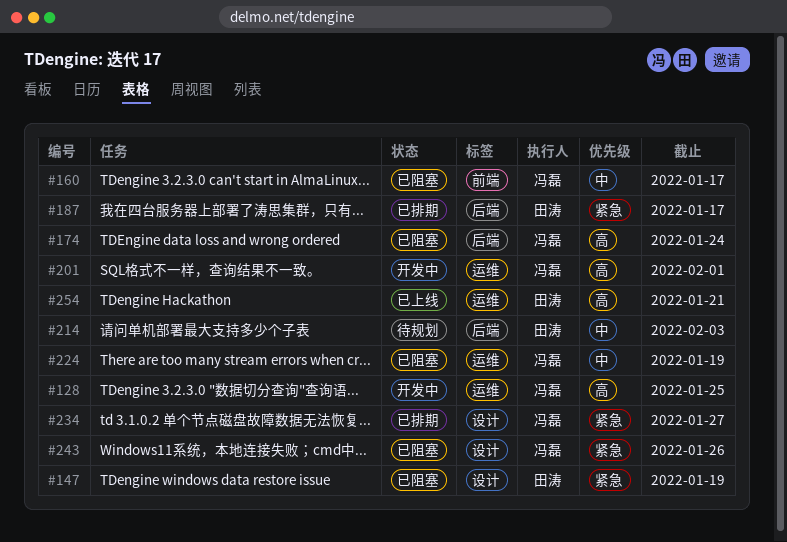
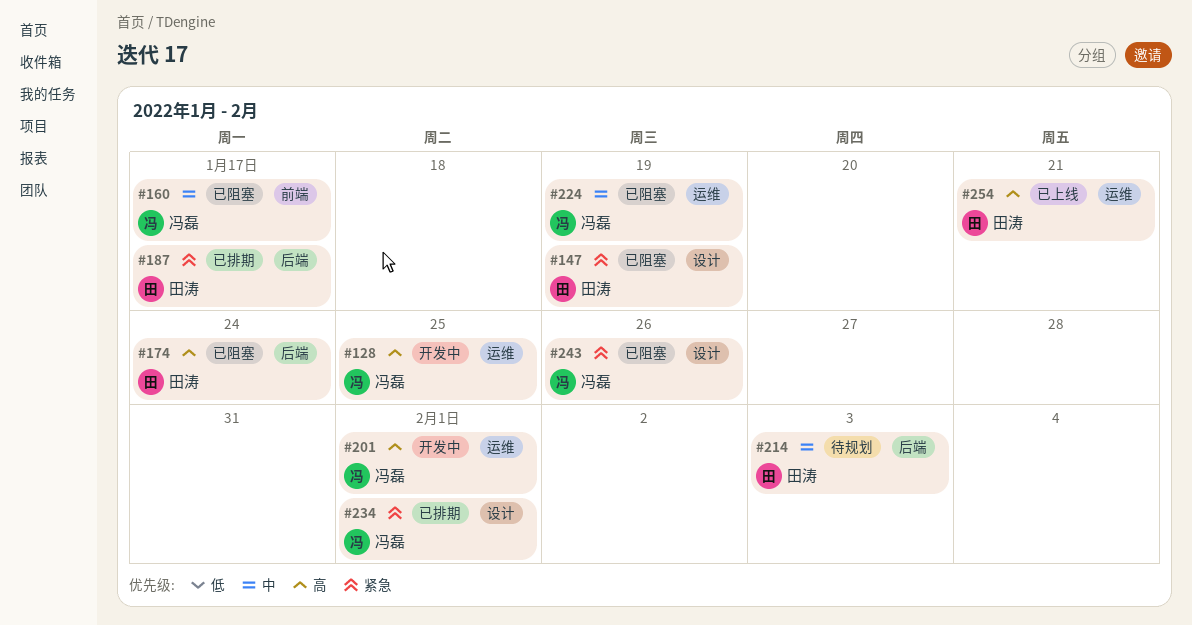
#174, owner: 冯磊 -> 田涛
#234, due: Jan 27 -> Feb 1

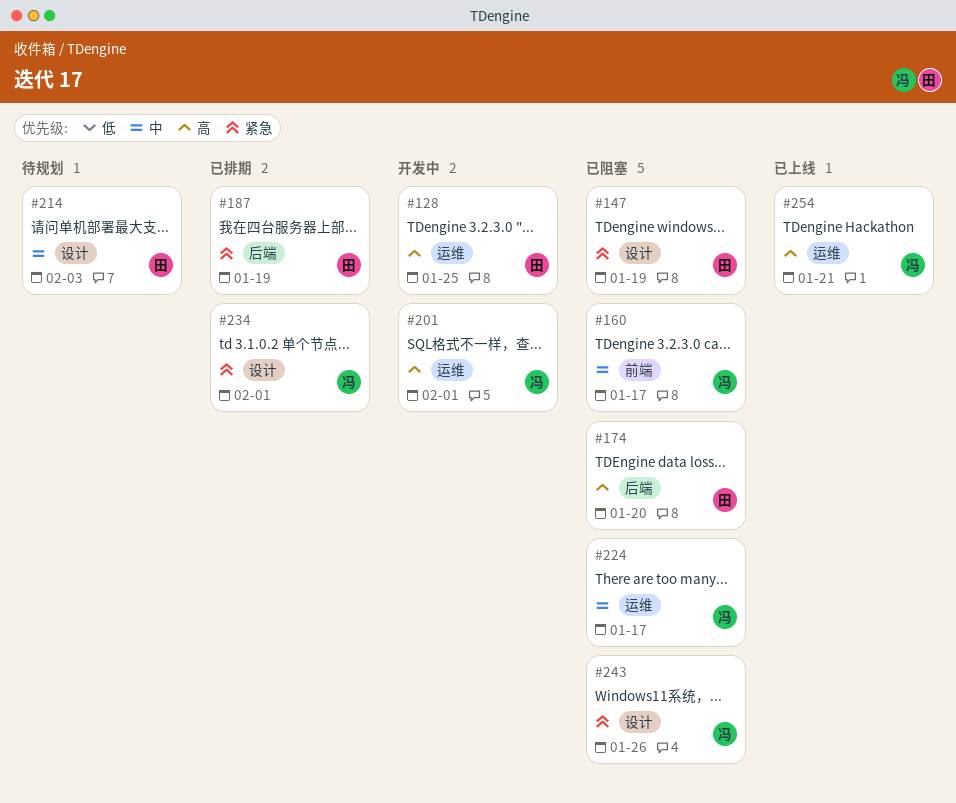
#128, owner: 冯磊 -> 田涛
#174, due: Jan 24 -> Jan 20
#187, due: Jan 17 -> Jan 19
#214, label: 后端 -> 设计
#224, due: Jan 19 -> Jan 17
#254, owner: 田涛 -> 冯磊

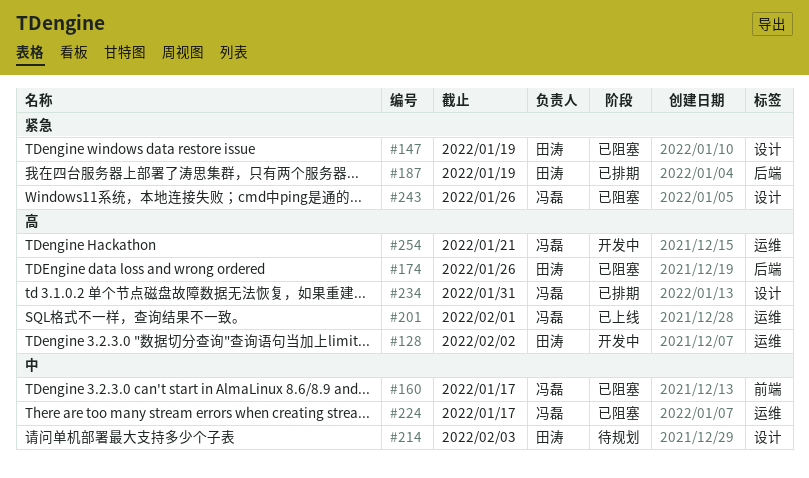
#128, due: Jan 25 -> Feb 2
#174, due: Jan 20 -> Jan 26
#201, status: 开发中 -> 已上线
#234, priority: 紧急 -> 高
#234, due: Feb 1 -> Jan 31
#254, status: 已上线 -> 开发中

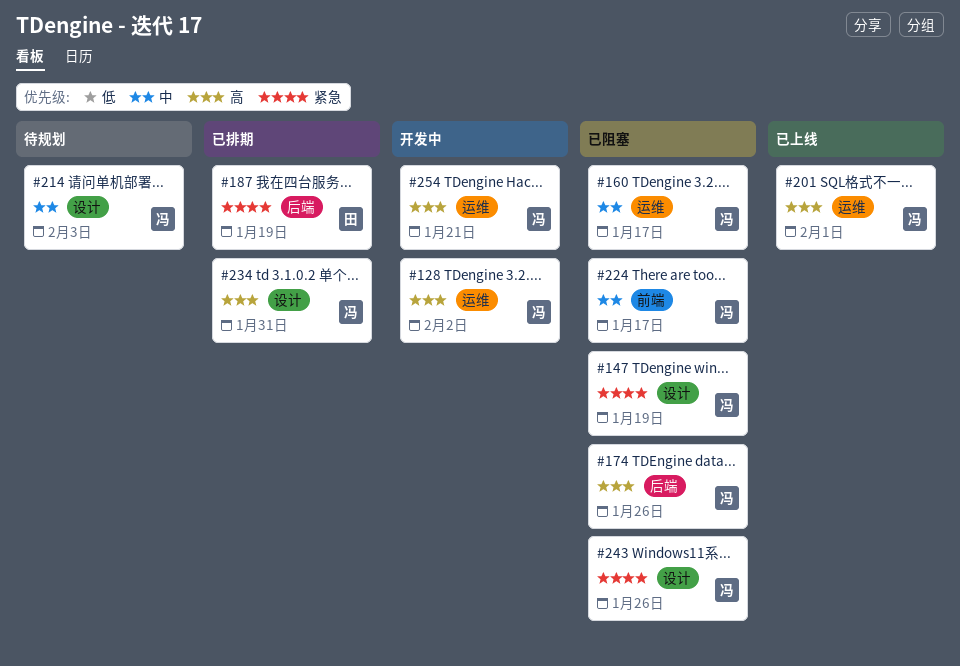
#128, owner: 田涛 -> 冯磊
#147, owner: 田涛 -> 冯磊
#160, label: 前端 -> 运维
#174, owner: 田涛 -> 冯磊
#214, owner: 田涛 -> 冯磊
#224, label: 运维 -> 前端

